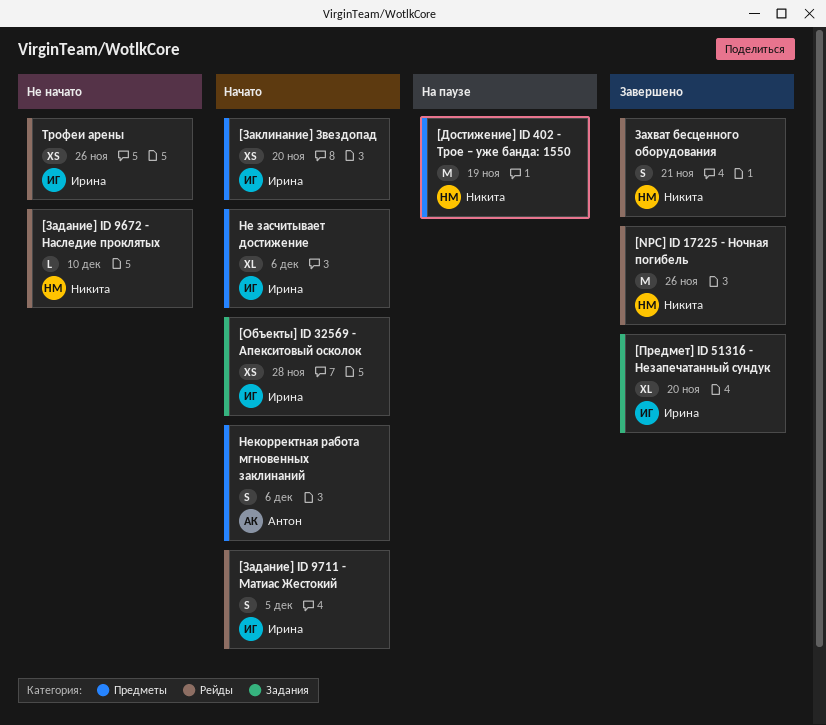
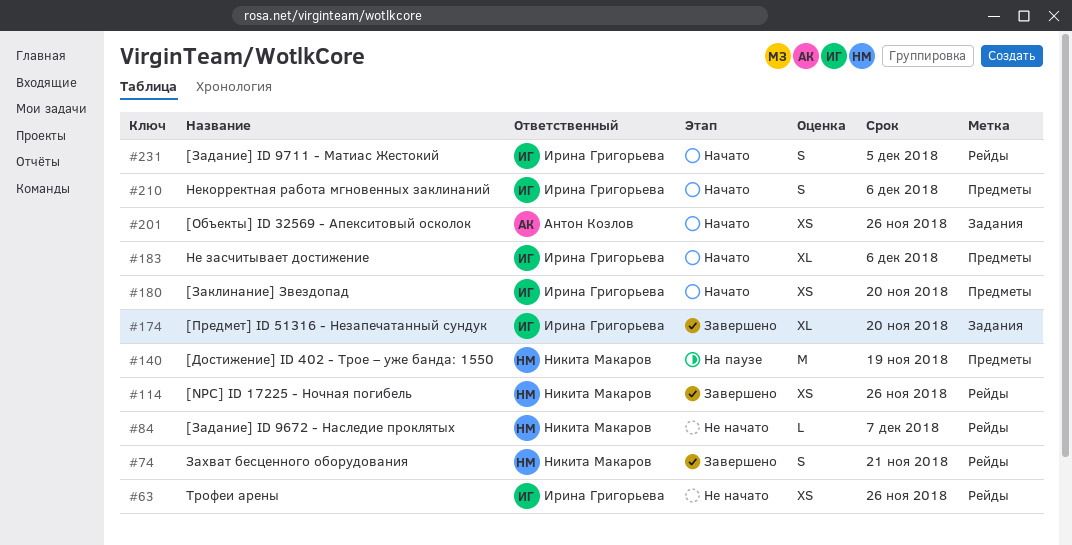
[NPC] ID 17225 - Ночная погибель, estimate: M -> XS
[Задание] ID 9672 - Наследие проклятых, due: Dec 10 -> Dec 7
[Объекты] ID 32569 - Апекситовый осколок, owner: Ирина Григорьева -> Антон Козлов
[Объекты] ID 32569 - Апекситовый осколок, due: Nov 28 -> Nov 26
Некорректная работа мгновенных заклинаний, owner: Антон Козлов -> Ирина Григорьева

